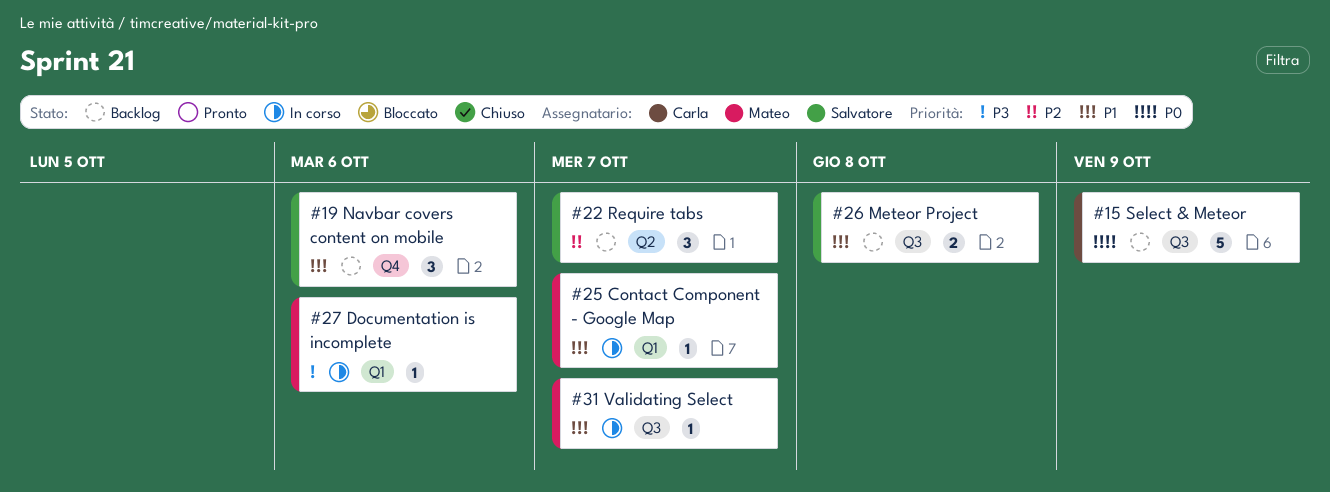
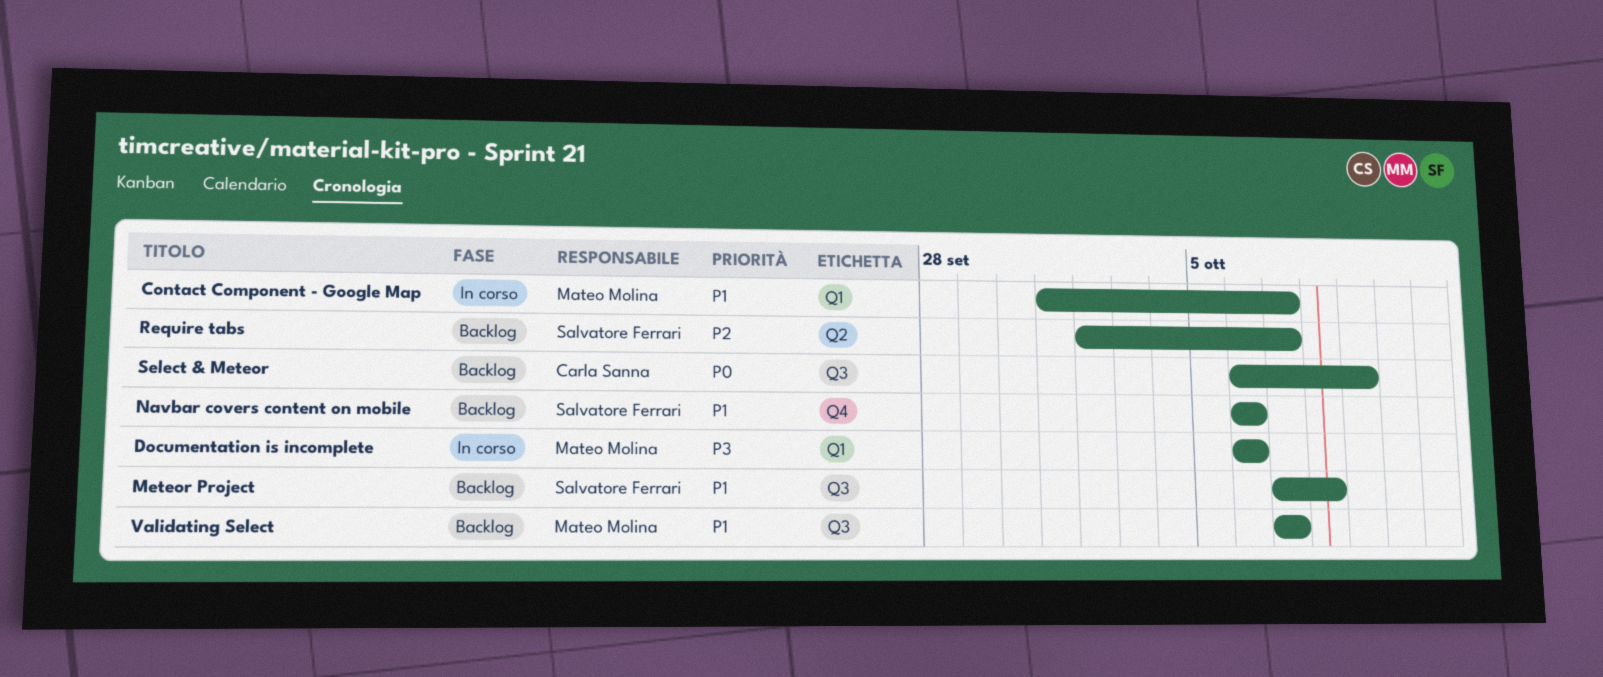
Validating Select, status: In corso -> Backlog

